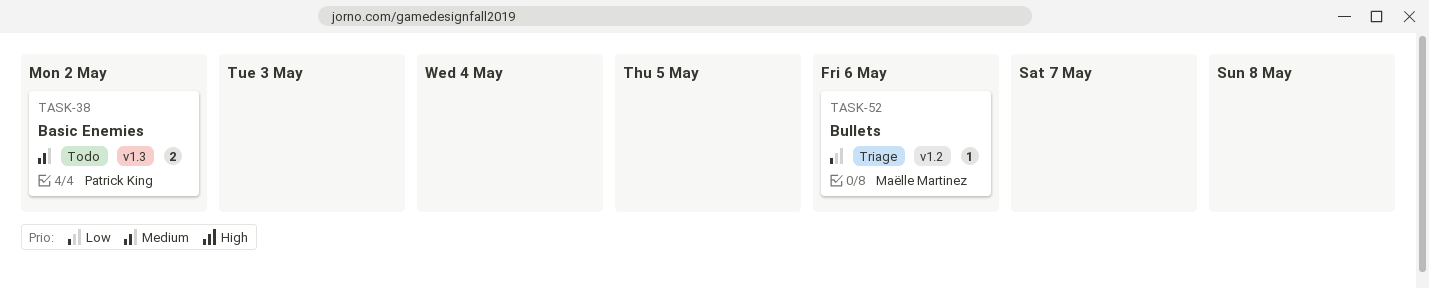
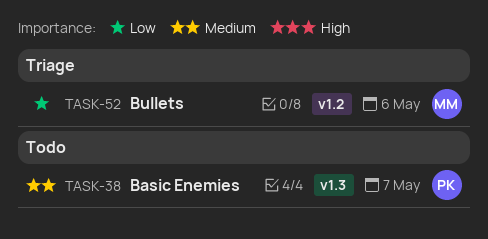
TASK-38, due: May 2 -> May 7

